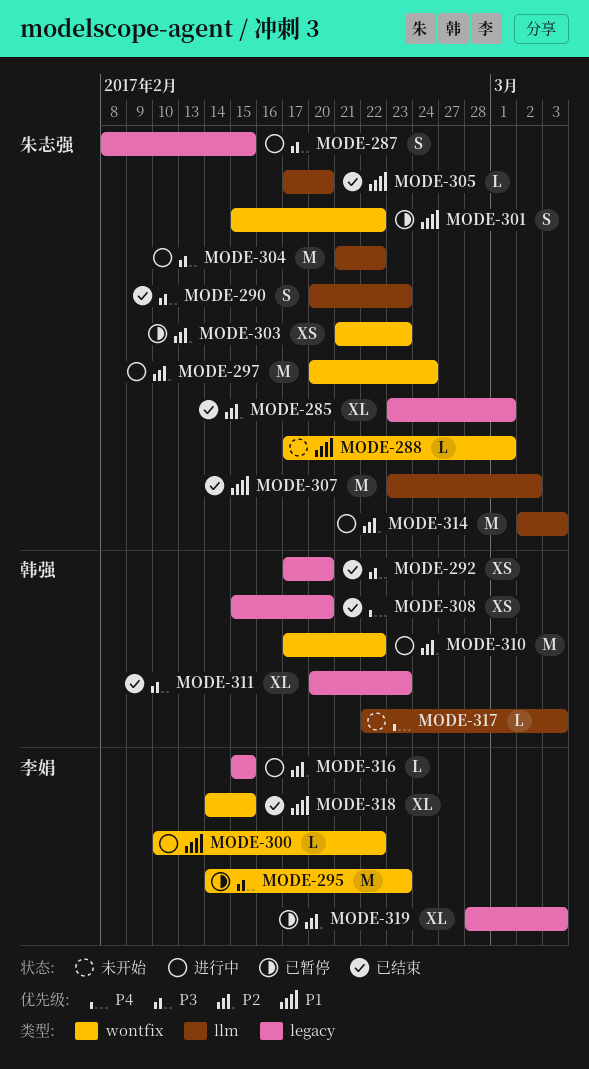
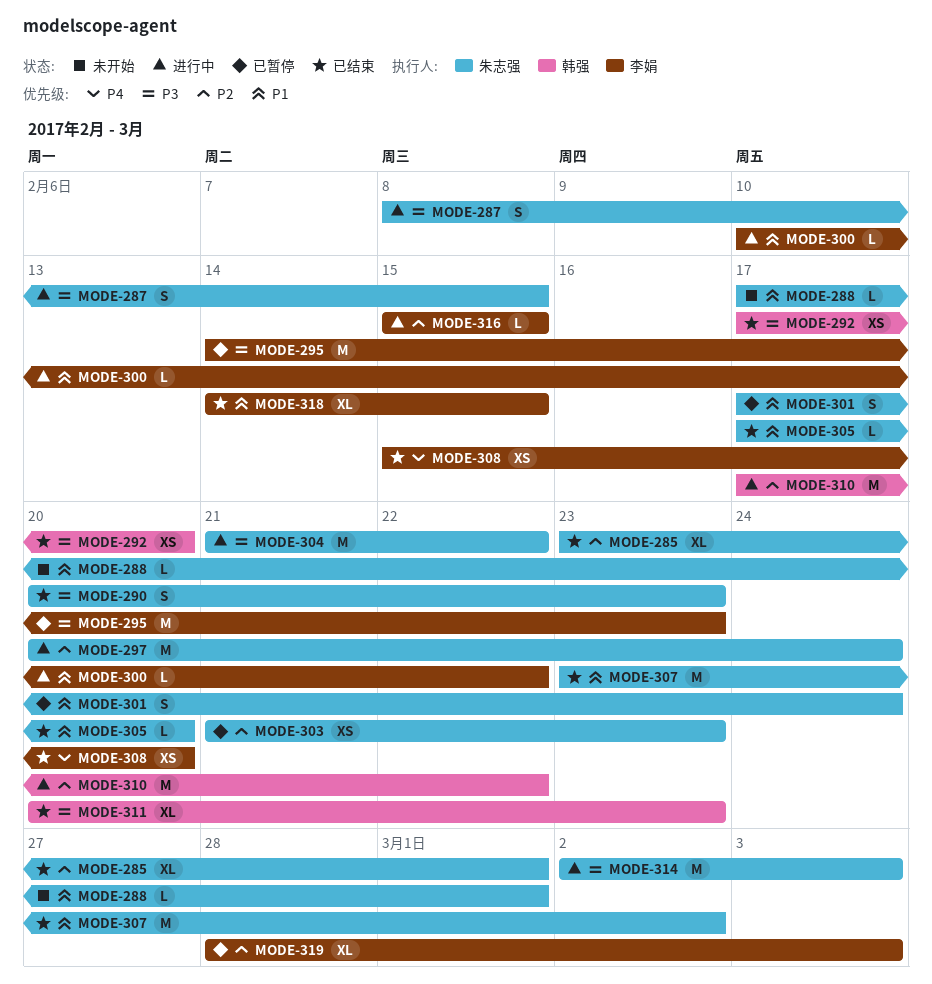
MODE-301, start: Feb 15 -> Feb 17
MODE-301, due: Feb 22 -> Feb 24
MODE-308, owner: 韩强 -> 李娟
MODE-314, priority: P2 -> P3
MODE-317: present -> none

